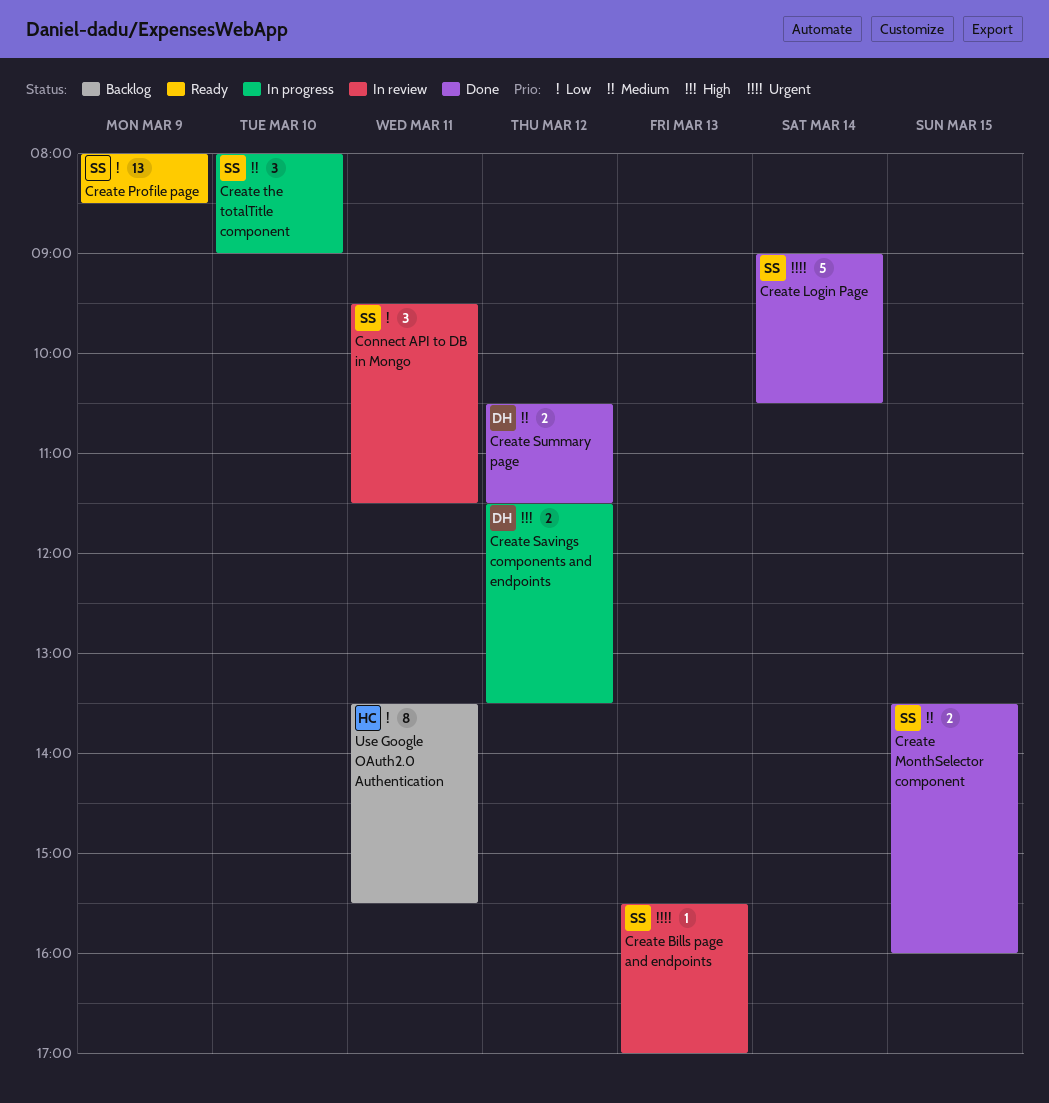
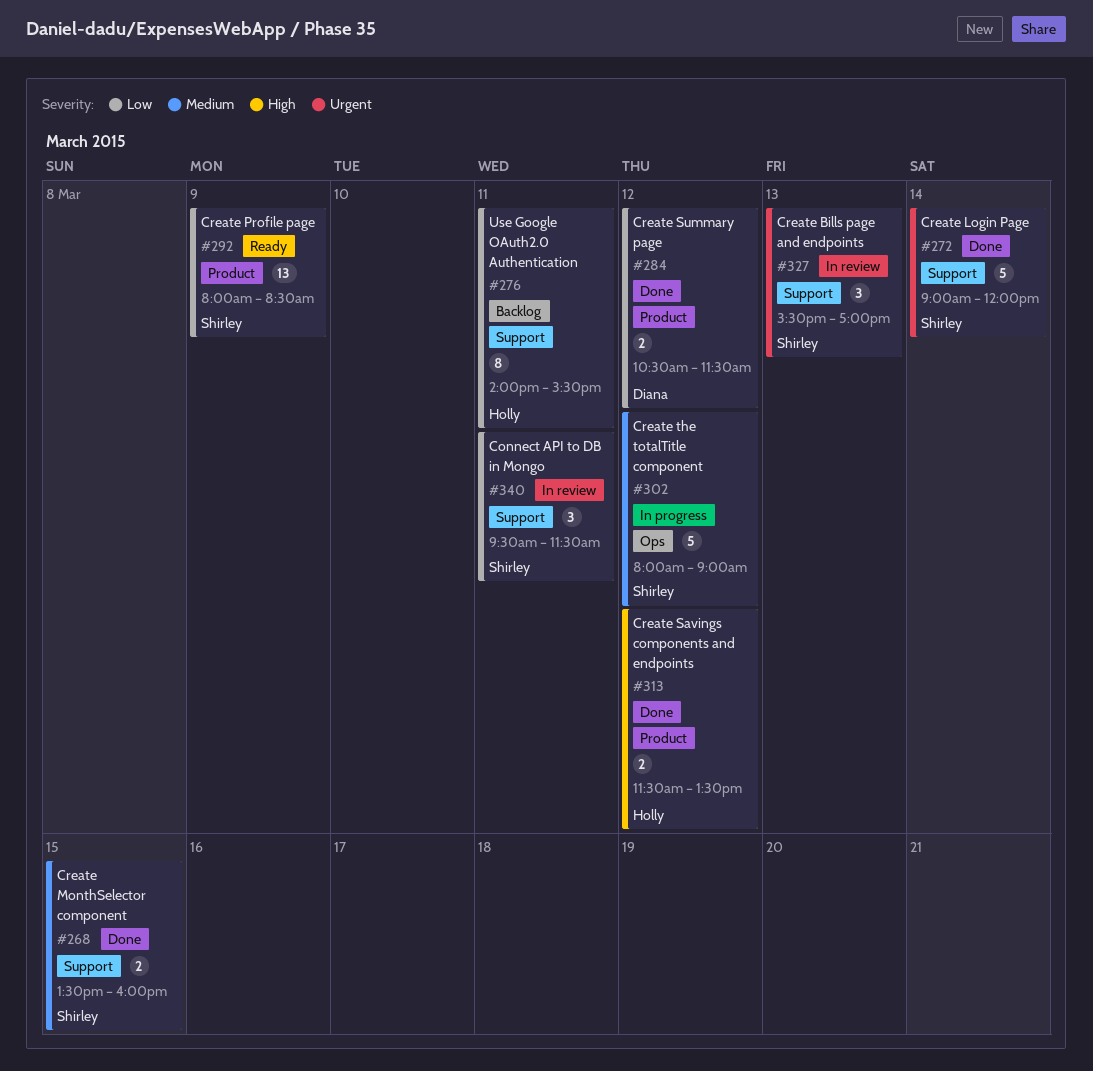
Create Bills page and endpoints, estimate: 1 -> 3
Create Login Page, ends: 10:30 -> 12:00
Create Savings components and endpoints, status: In progress -> Done
Create Savings components and endpoints, owner: Diana -> Holly
Create Summary page, priority: Medium -> Low
Create the totalTitle component, estimate: 3 -> 5
Create the totalTitle component, day: Mar 10 -> Mar 12
Use Google OAuth2.0 Authentication, begins: 13:30 -> 14:00

